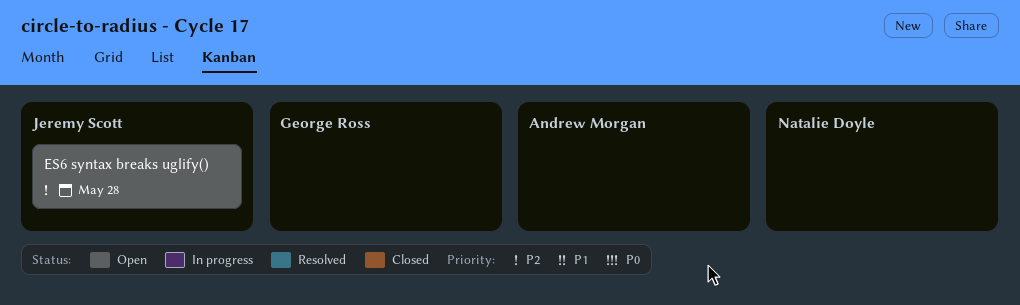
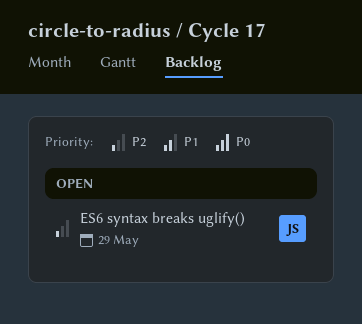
ES6 syntax breaks uglify(), due: May 28 -> May 29

